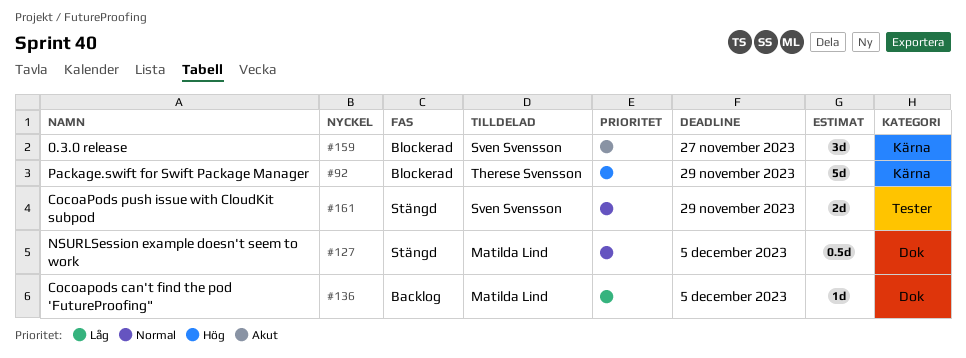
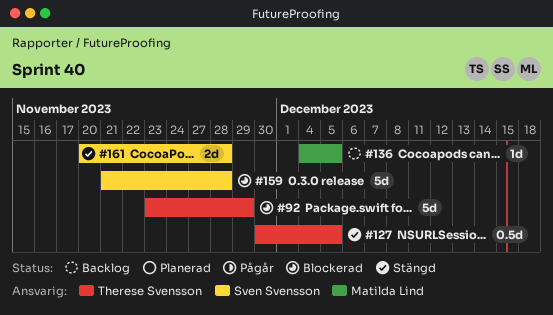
#127, owner: Matilda Lind -> Therese Svensson
#159, estimate: 3d -> 5d
#159, due: Nov 27 -> Nov 28
#161, due: Nov 29 -> Nov 28

